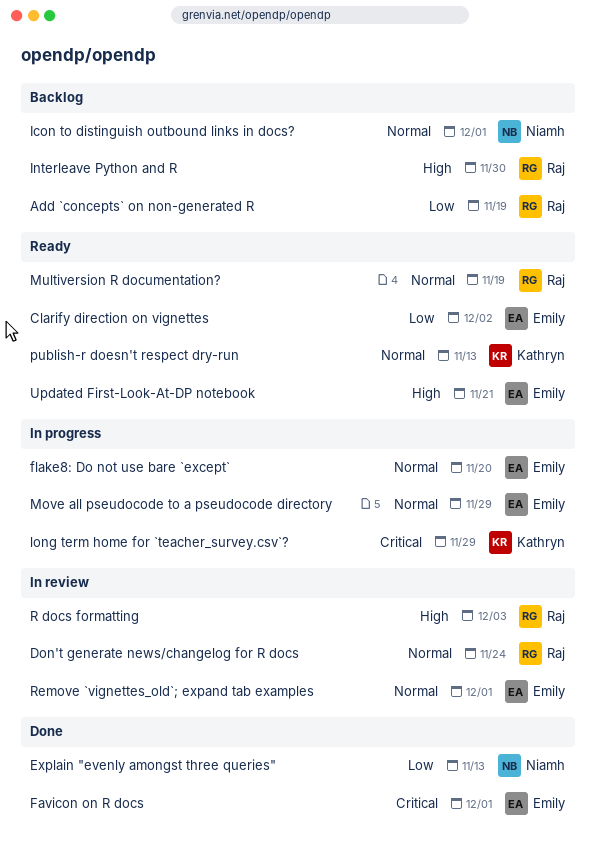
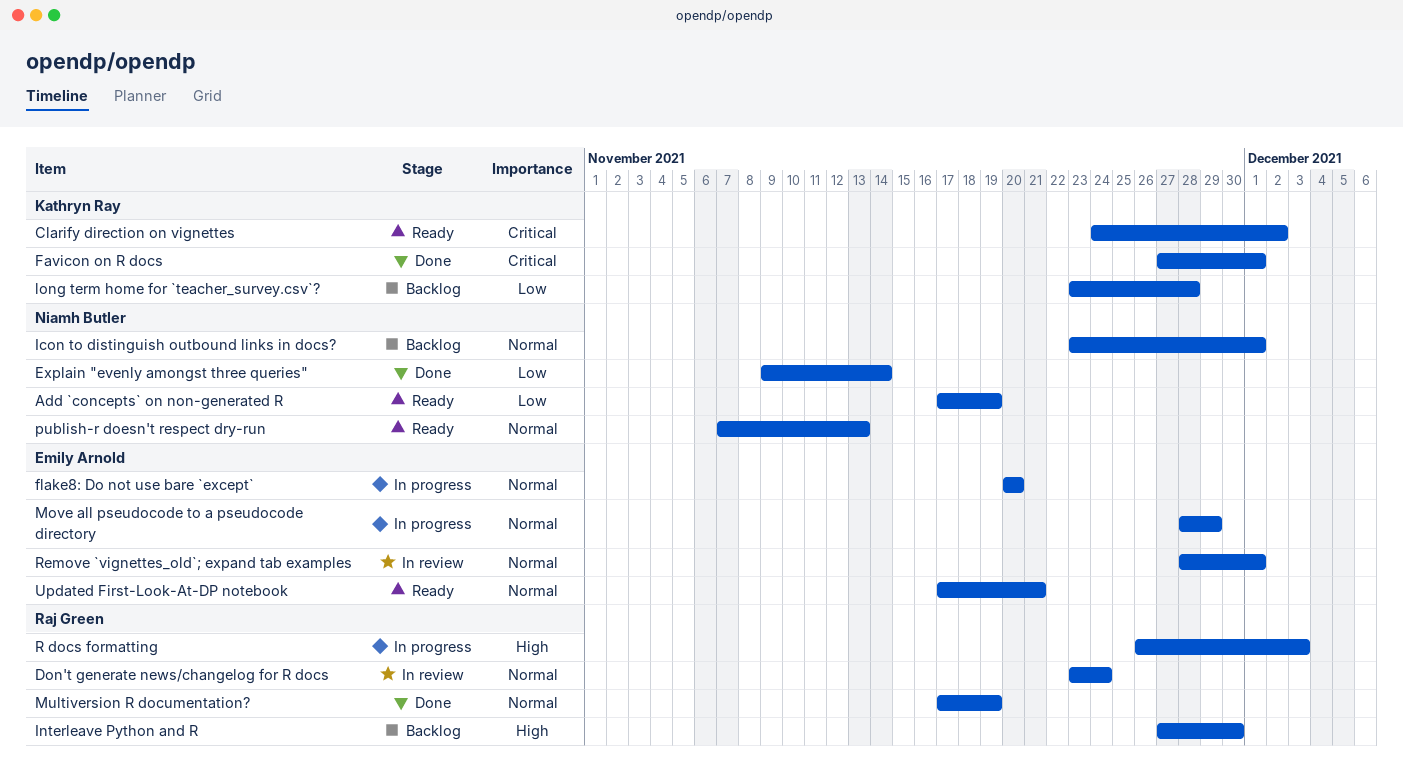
Add `concepts` on non-generated R, status: Backlog -> Ready
Add `concepts` on non-generated R, owner: Raj Green -> Niamh Butler
Clarify direction on vignettes, owner: Emily Arnold -> Kathryn Ray
Clarify direction on vignettes, priority: Low -> Critical
Explain "evenly amongst three queries", due: Nov 13 -> Nov 14
Favicon on R docs, owner: Emily Arnold -> Kathryn Ray
long term home for `teacher_survey.csv`?, status: In progress -> Backlog
long term home for `teacher_survey.csv`?, priority: Critical -> Low
long term home for `teacher_survey.csv`?, due: Nov 29 -> Nov 28
Multiversion R documentation?, status: Ready -> Done
publish-r doesn't respect dry-run, owner: Kathryn Ray -> Niamh Butler
R docs formatting, status: In review -> In progress
Updated First-Look-At-DP notebook, priority: High -> Normal

